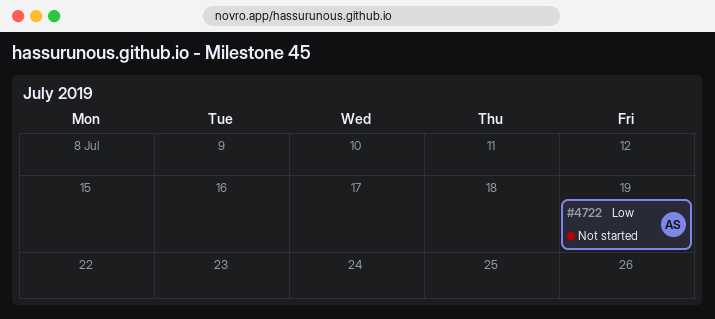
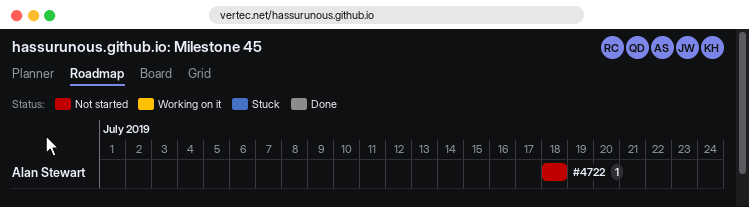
#4722, due: Jul 19 -> Jul 18

